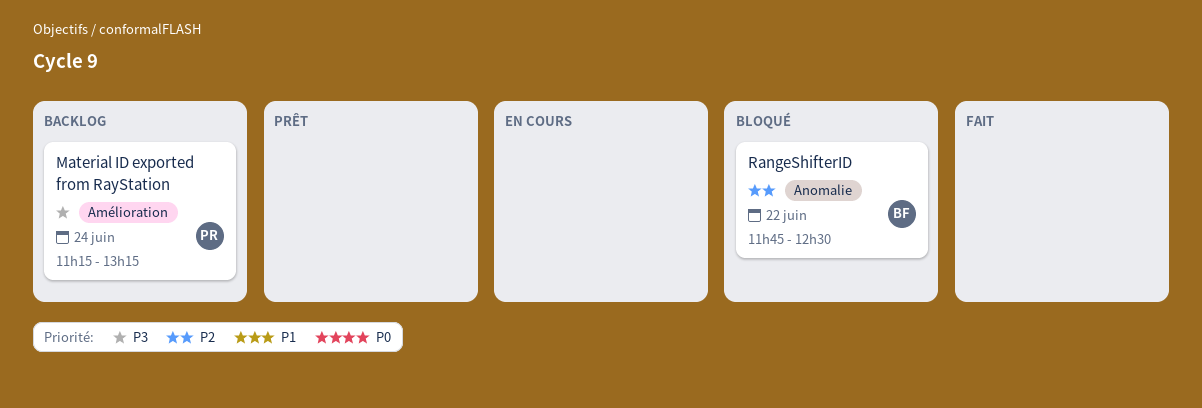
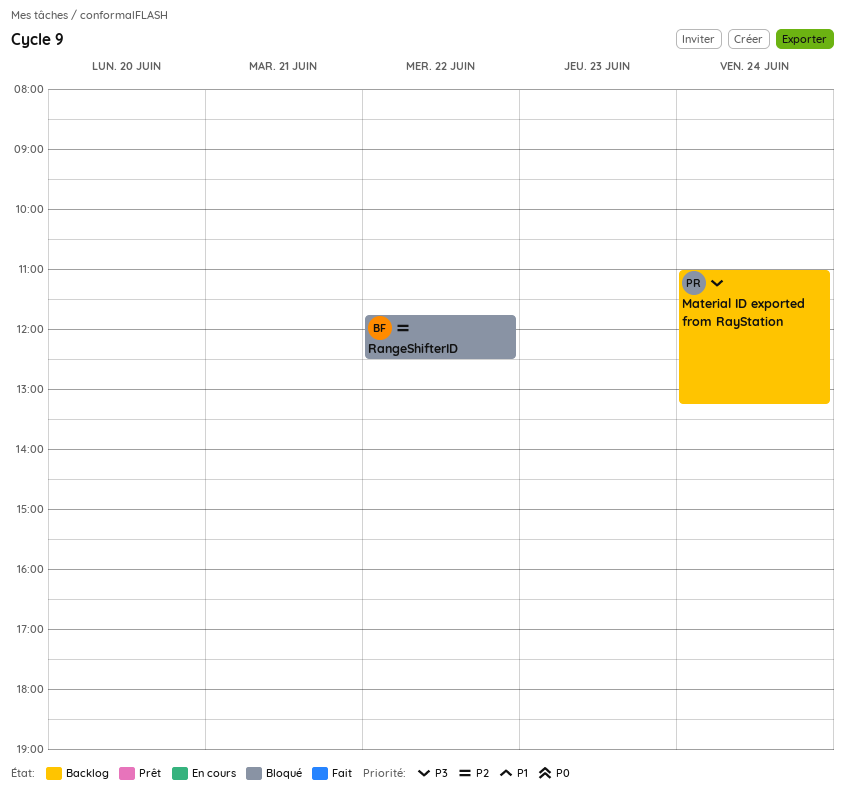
Material ID exported from RayStation, begins: 11:15 -> 11:00

